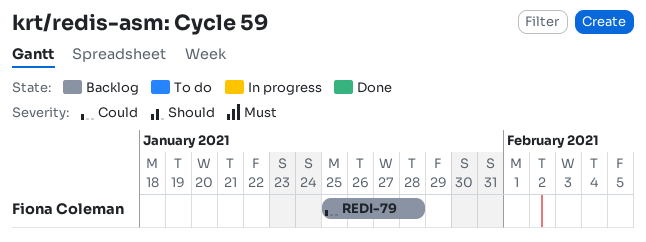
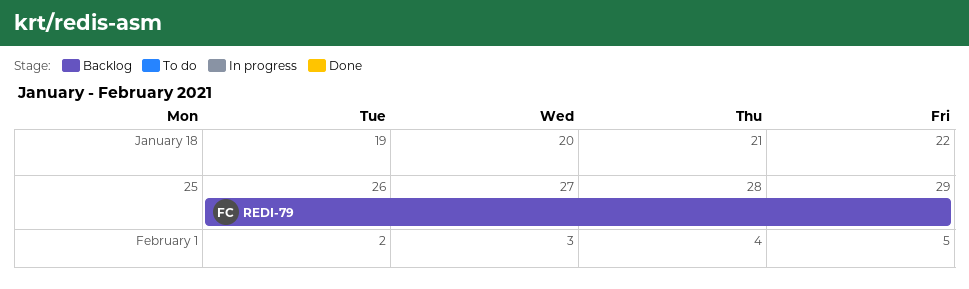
REDI-79, start: Jan 25 -> Jan 26
REDI-79, due: Jan 28 -> Jan 29

